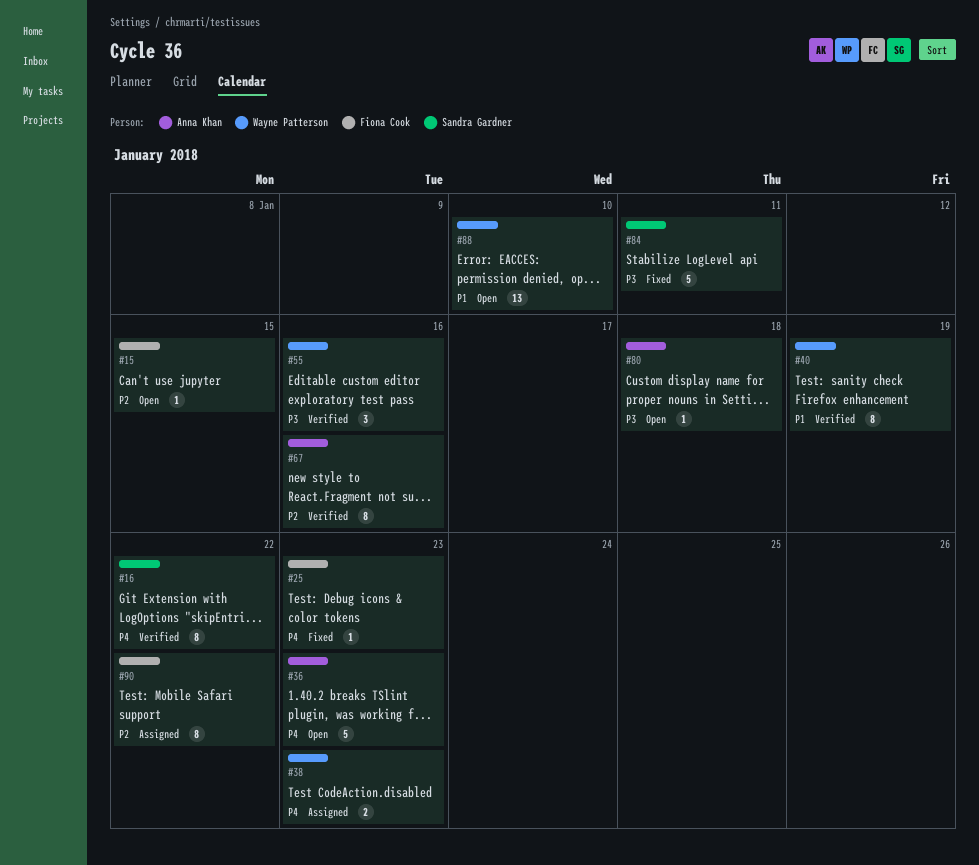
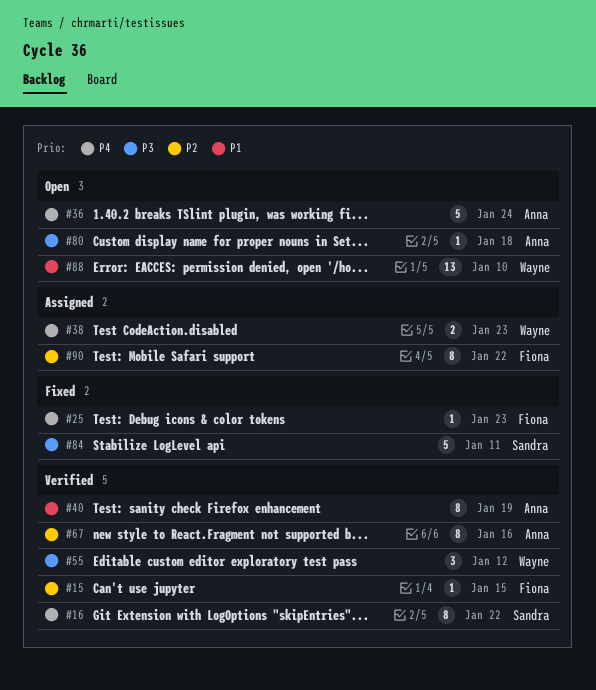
#15, status: Open -> Verified
#36, due: Jan 23 -> Jan 24
#40, owner: Wayne Patterson -> Anna Khan
#55, due: Jan 16 -> Jan 12

